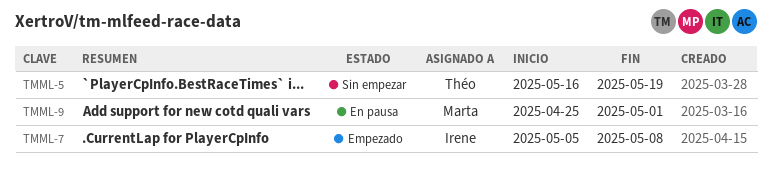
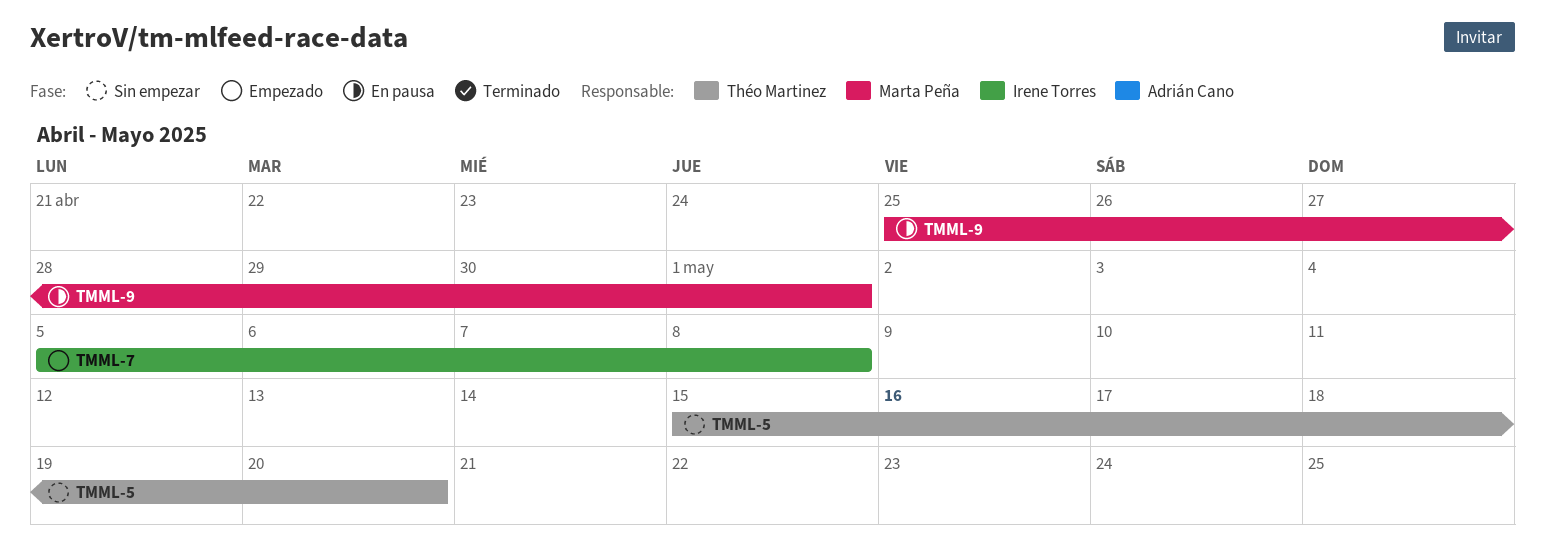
TMML-5, start: May 16 -> May 15
TMML-5, due: May 19 -> May 20

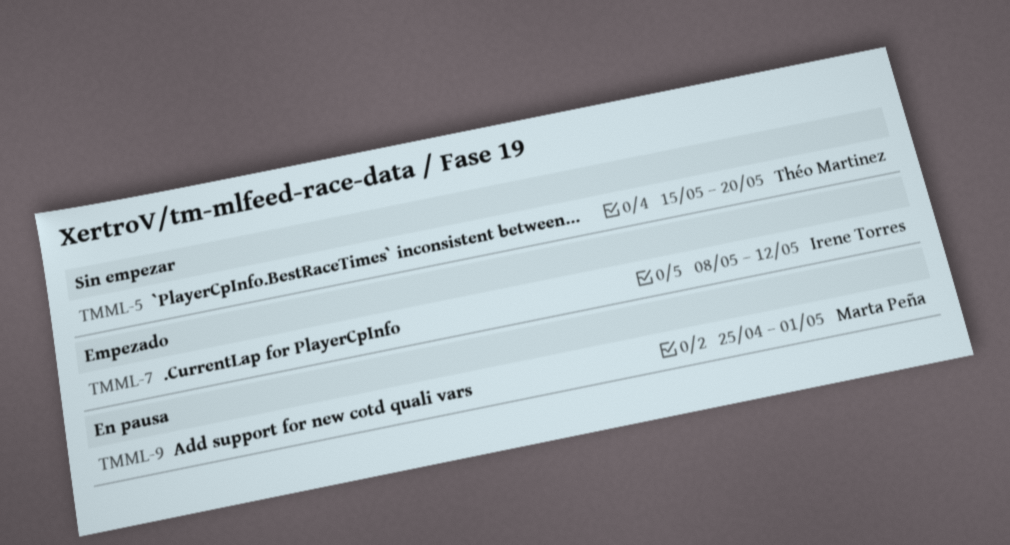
TMML-7, start: May 5 -> May 8
TMML-7, due: May 8 -> May 12

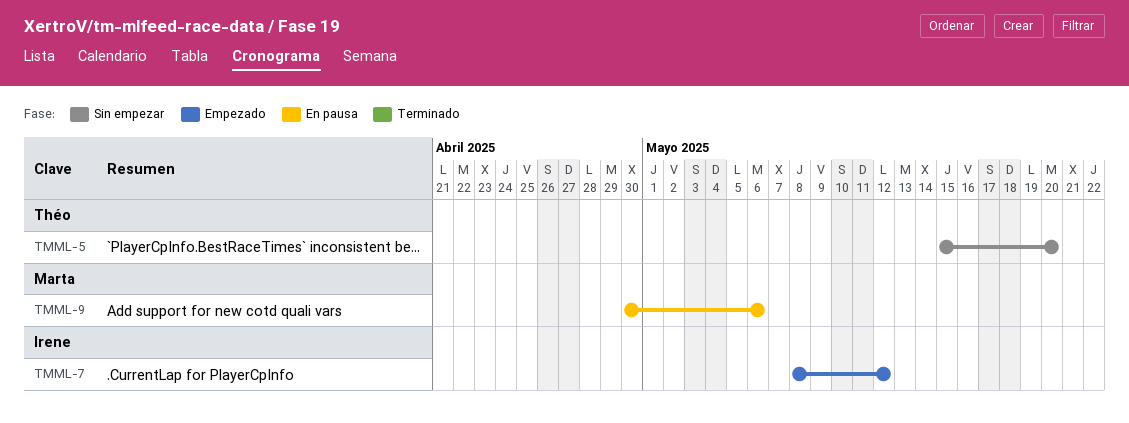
TMML-9, start: Apr 25 -> Apr 30
TMML-9, due: May 1 -> May 6

